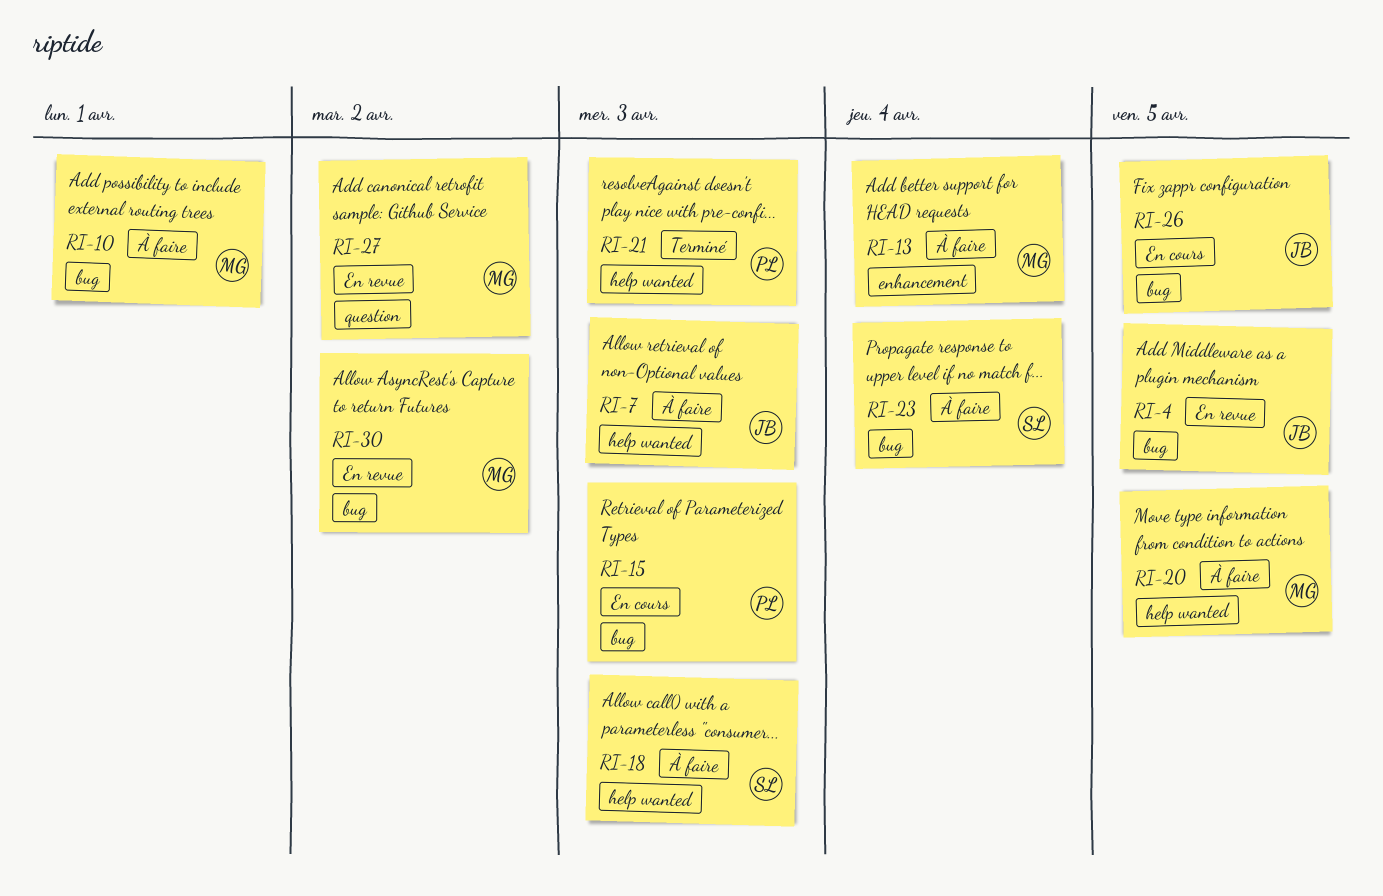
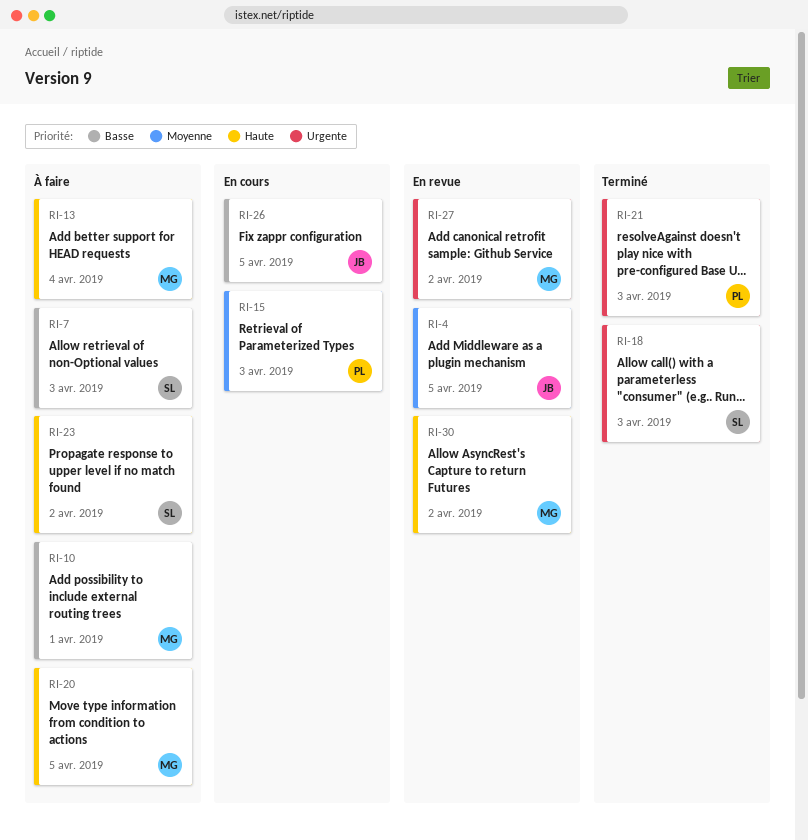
RI-7, owner: JB -> SL
RI-18, status: À faire -> Terminé
RI-23, due: Apr 4 -> Apr 2

